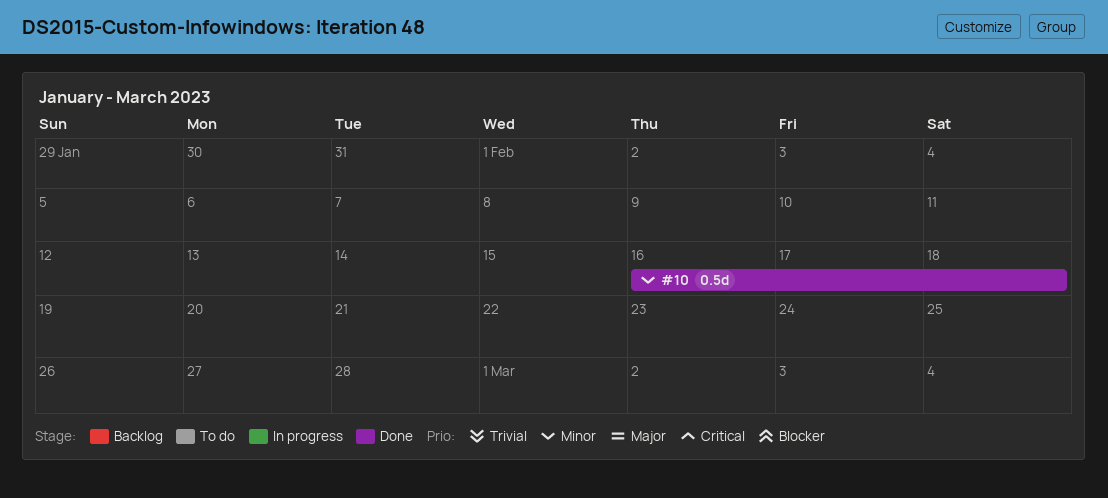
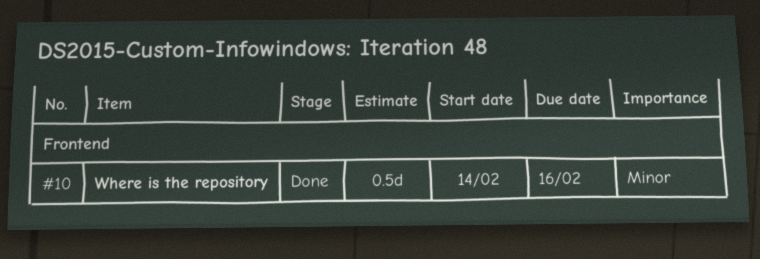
#10, start: Feb 16 -> Feb 14
#10, due: Feb 18 -> Feb 16

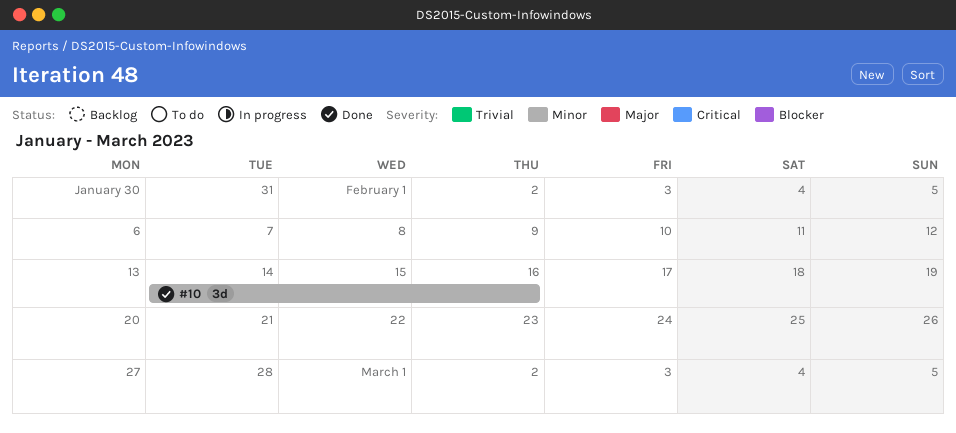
#10, estimate: 0.5d -> 3d

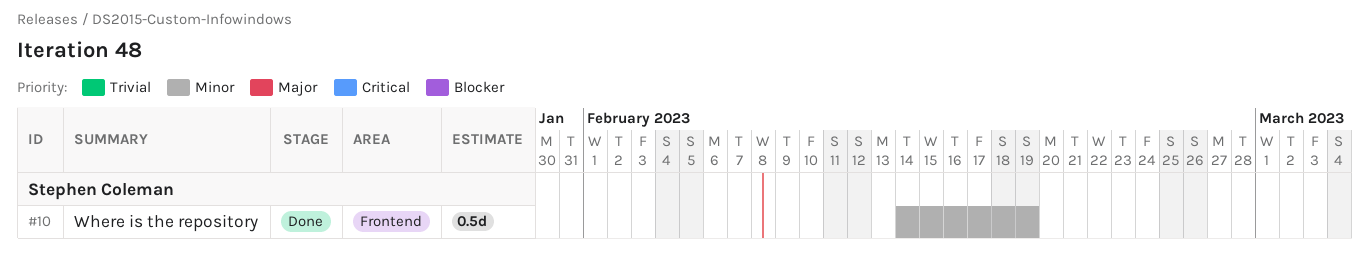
#10, estimate: 3d -> 0.5d
#10, due: Feb 16 -> Feb 19

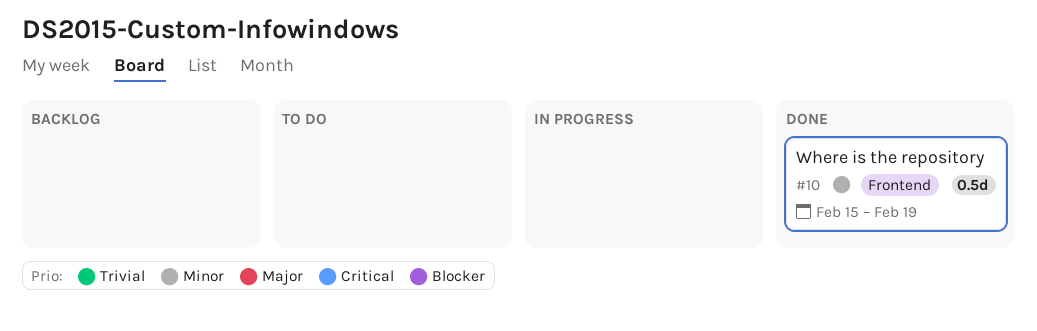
#10, start: Feb 14 -> Feb 15

